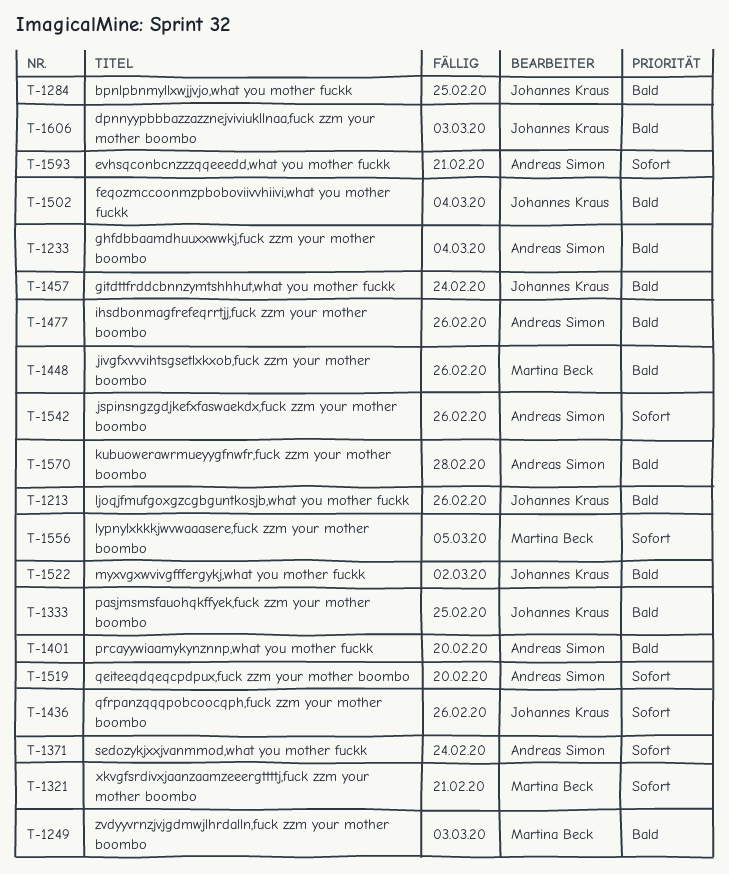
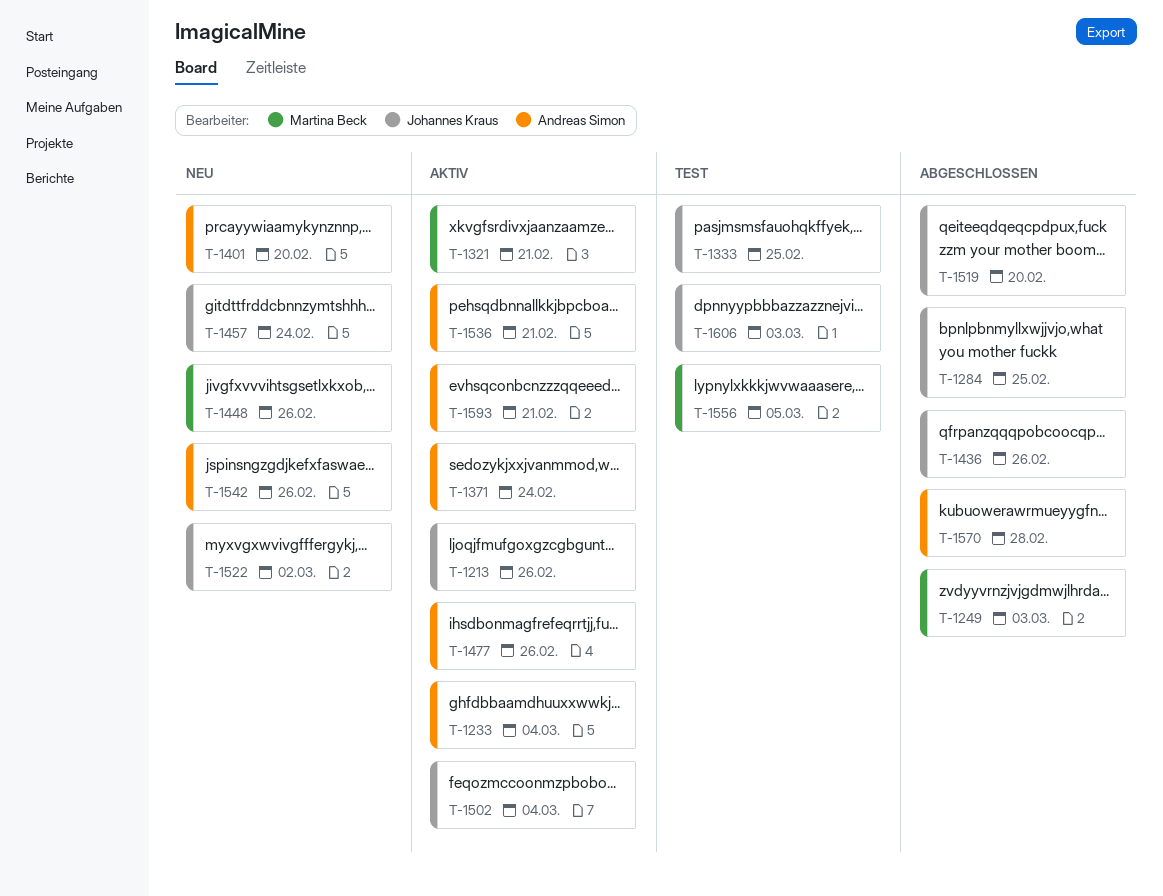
T-1519, owner: Andreas Simon -> Johannes Kraus
T-1536: none -> present

